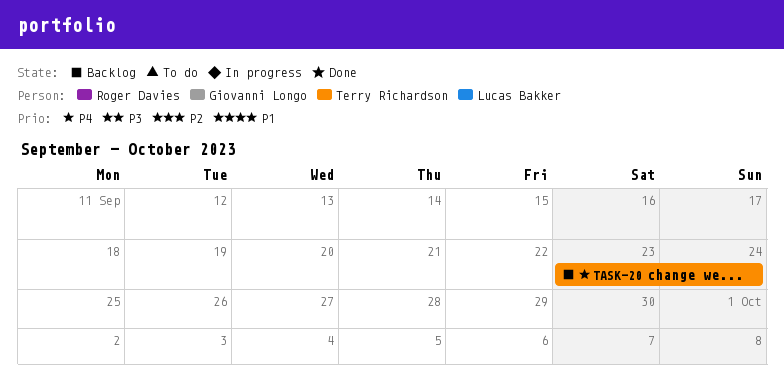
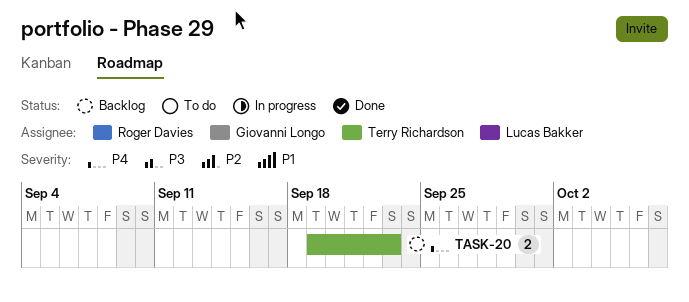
TASK-20, start: Sep 23 -> Sep 19
TASK-20, due: Sep 24 -> Sep 23

